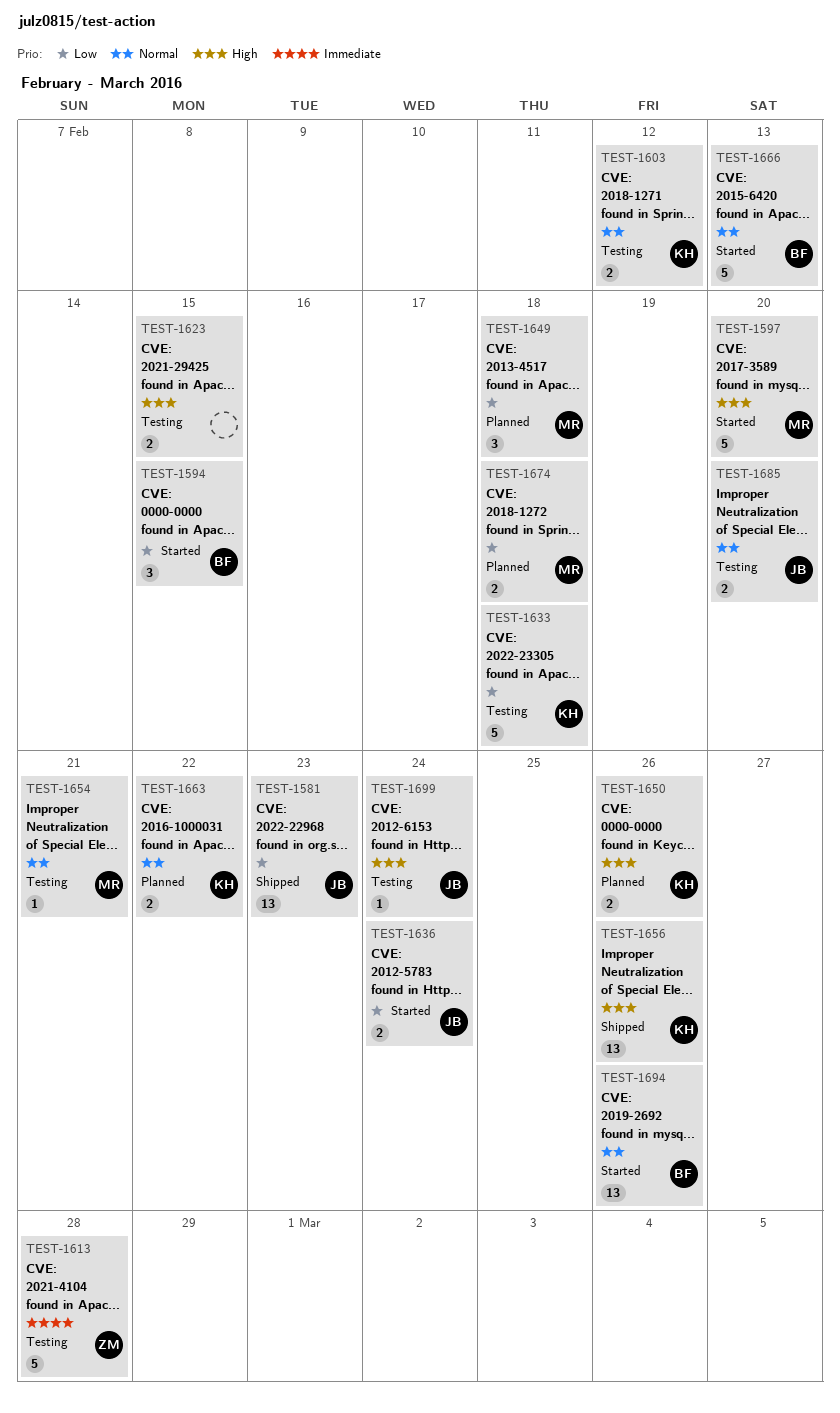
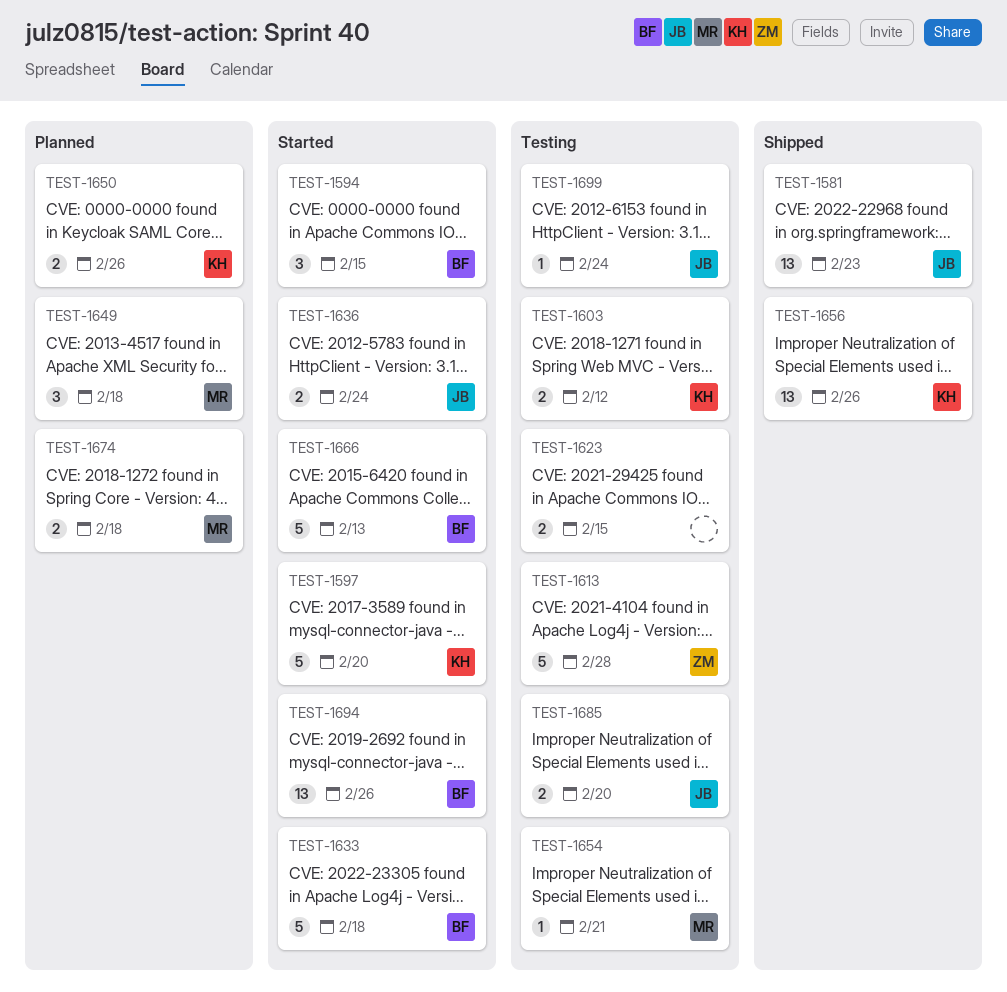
TEST-1597, owner: MR -> KH
TEST-1633, status: Testing -> Started
TEST-1633, owner: KH -> BF
TEST-1663: present -> none

